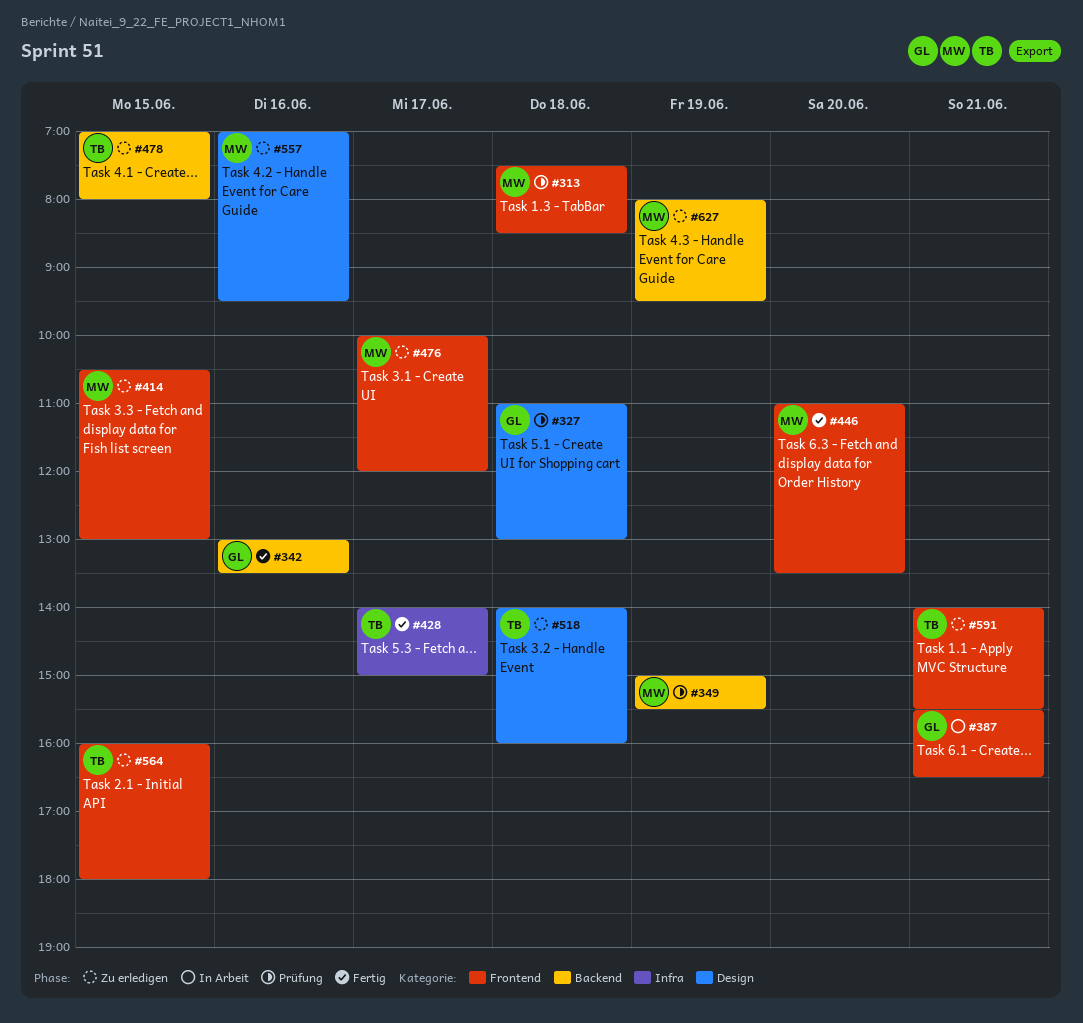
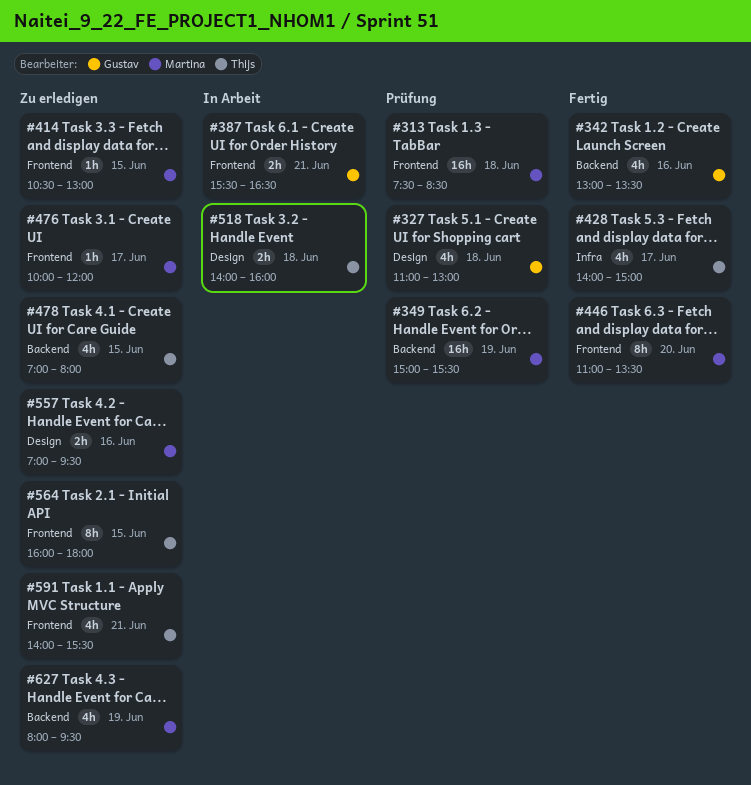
#518, status: Zu erledigen -> In Arbeit

